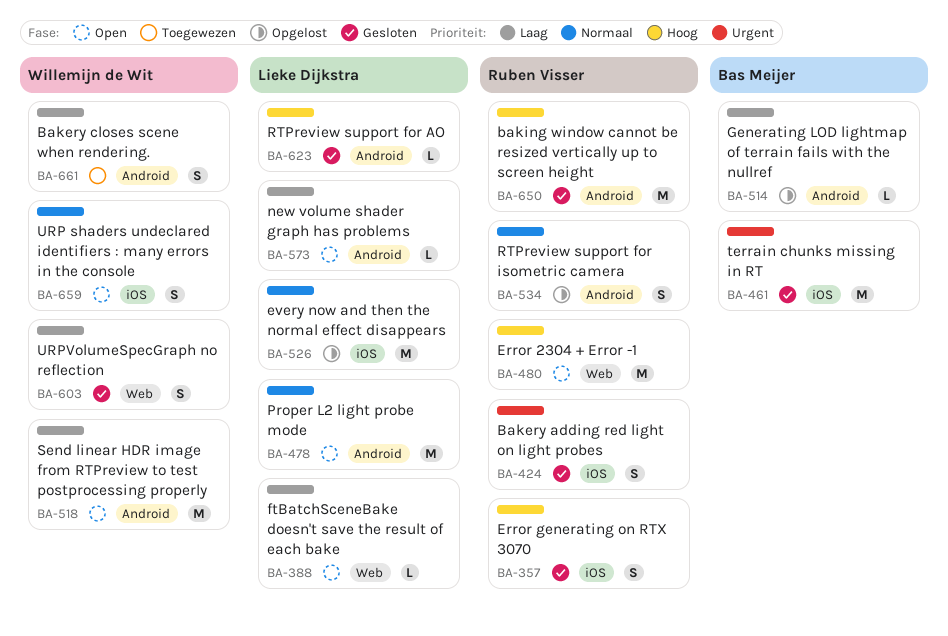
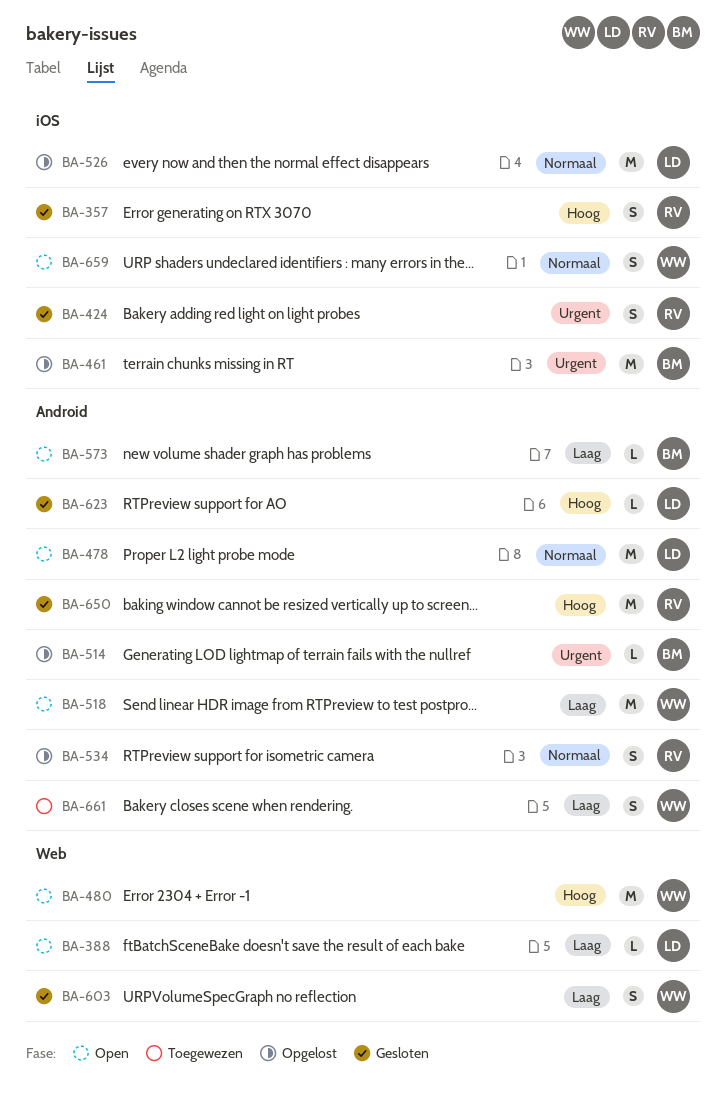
BA-461, status: Gesloten -> Opgelost
BA-480, owner: Ruben Visser -> Willemijn de Wit
BA-514, priority: Laag -> Urgent
BA-573, owner: Lieke Dijkstra -> Bas Meijer

